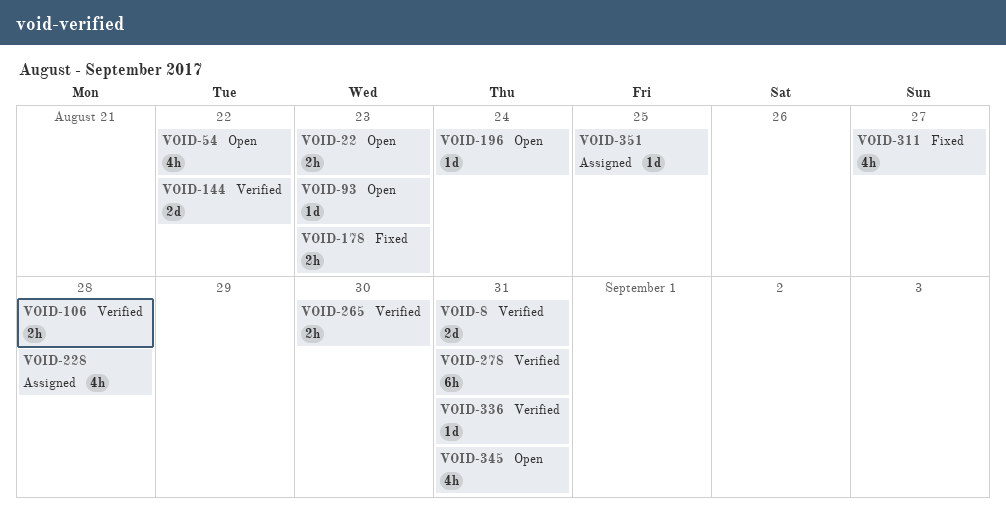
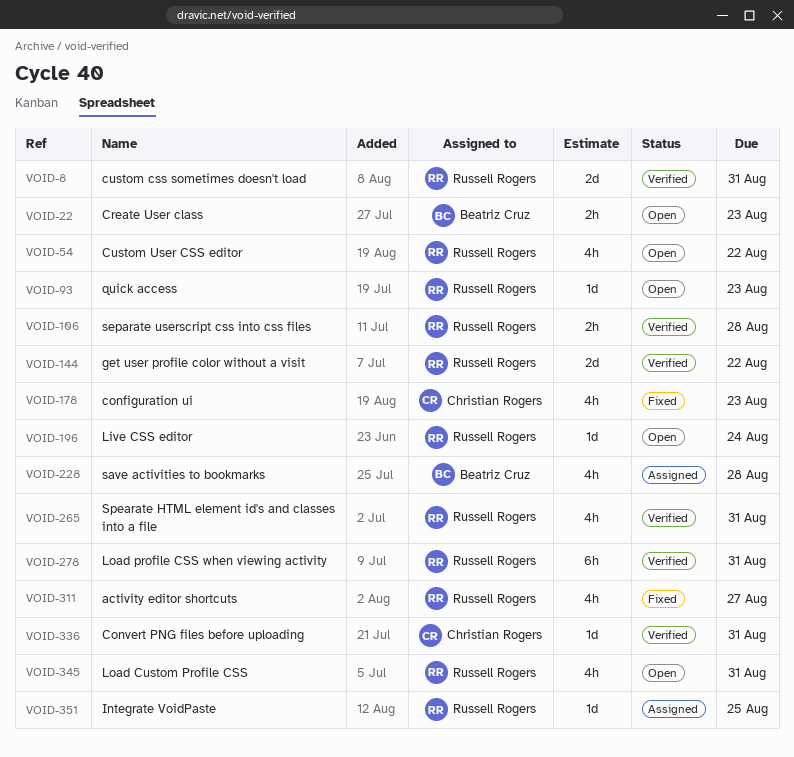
VOID-178, estimate: 2h -> 4h
VOID-265, estimate: 2h -> 4h
VOID-265, due: Aug 30 -> Aug 31

